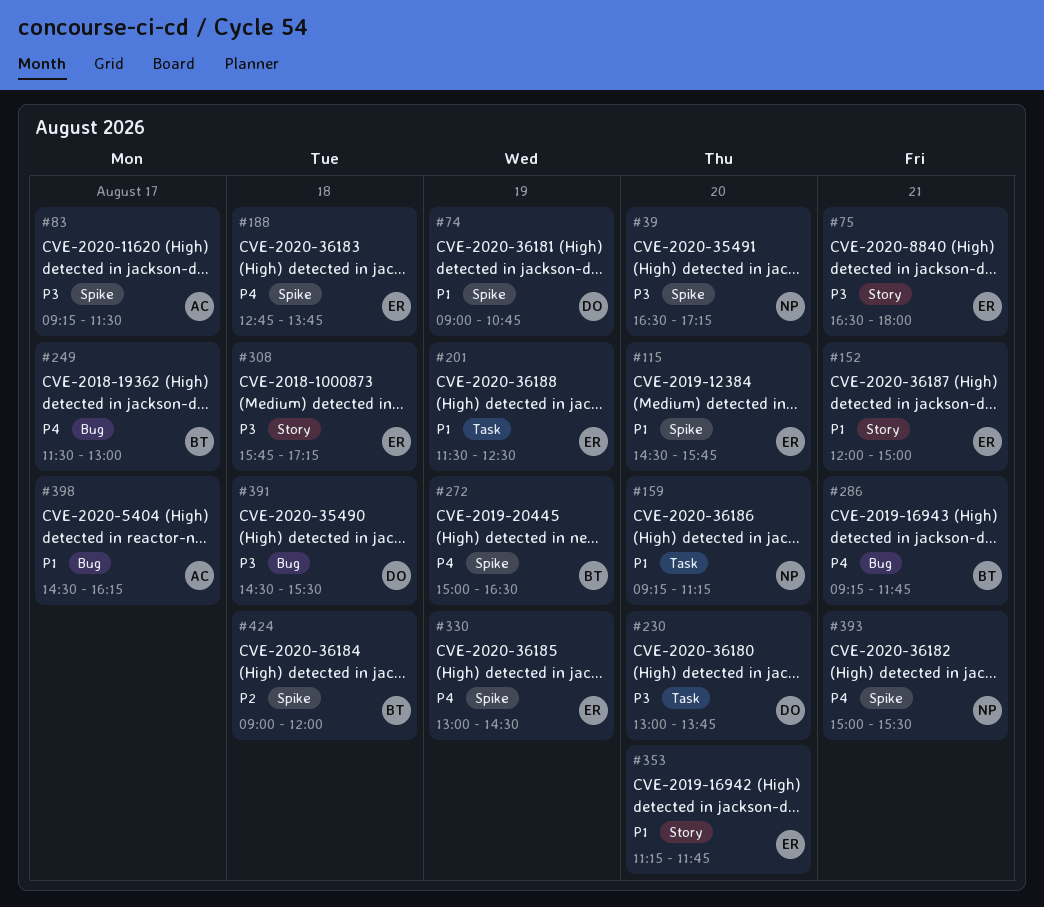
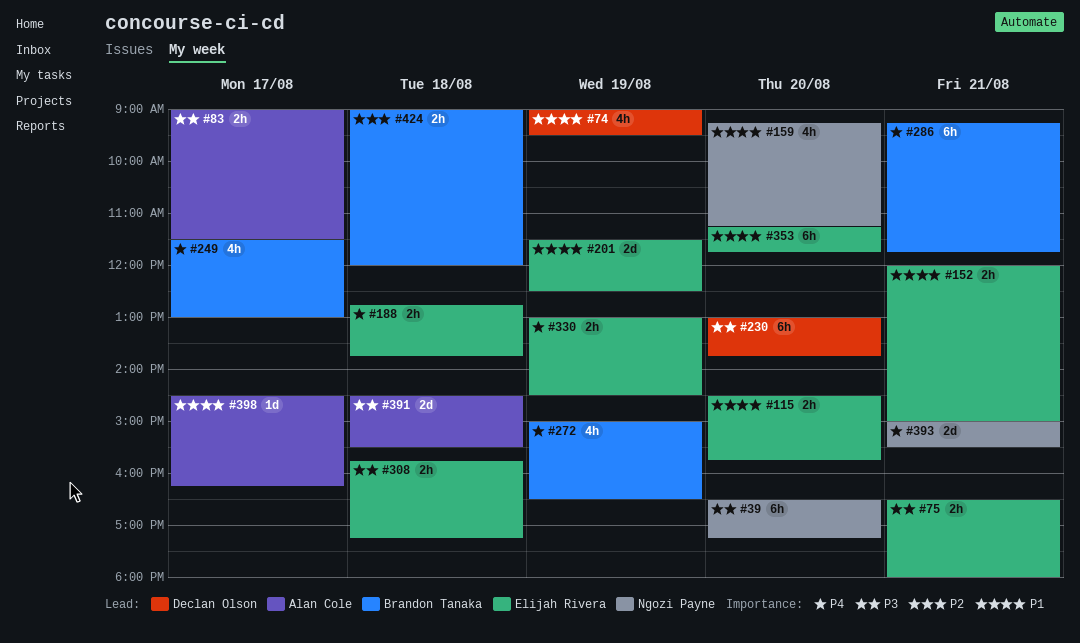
#74, ends: 10:45 -> 09:30
#83, begins: 09:15 -> 09:00
#391, owner: Declan Olson -> Alan Cole

